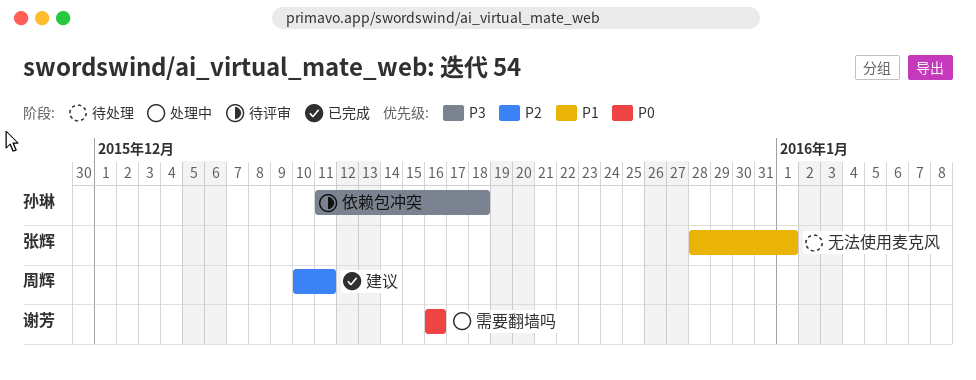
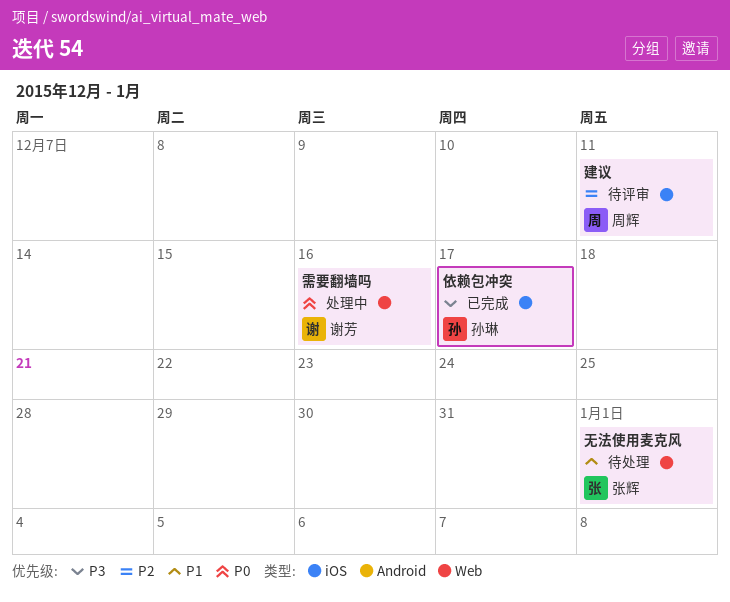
依赖包冲突, status: 待评审 -> 已完成
依赖包冲突, due: Dec 18 -> Dec 17
建议, status: 已完成 -> 待评审

